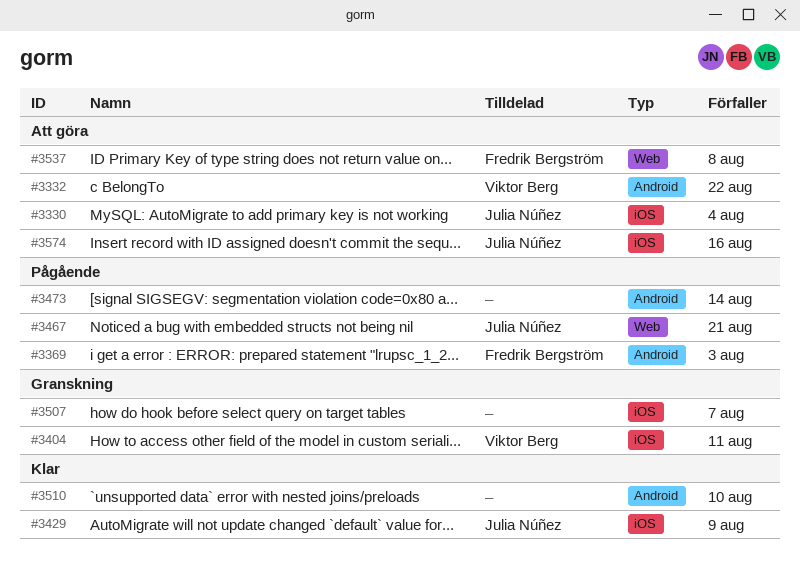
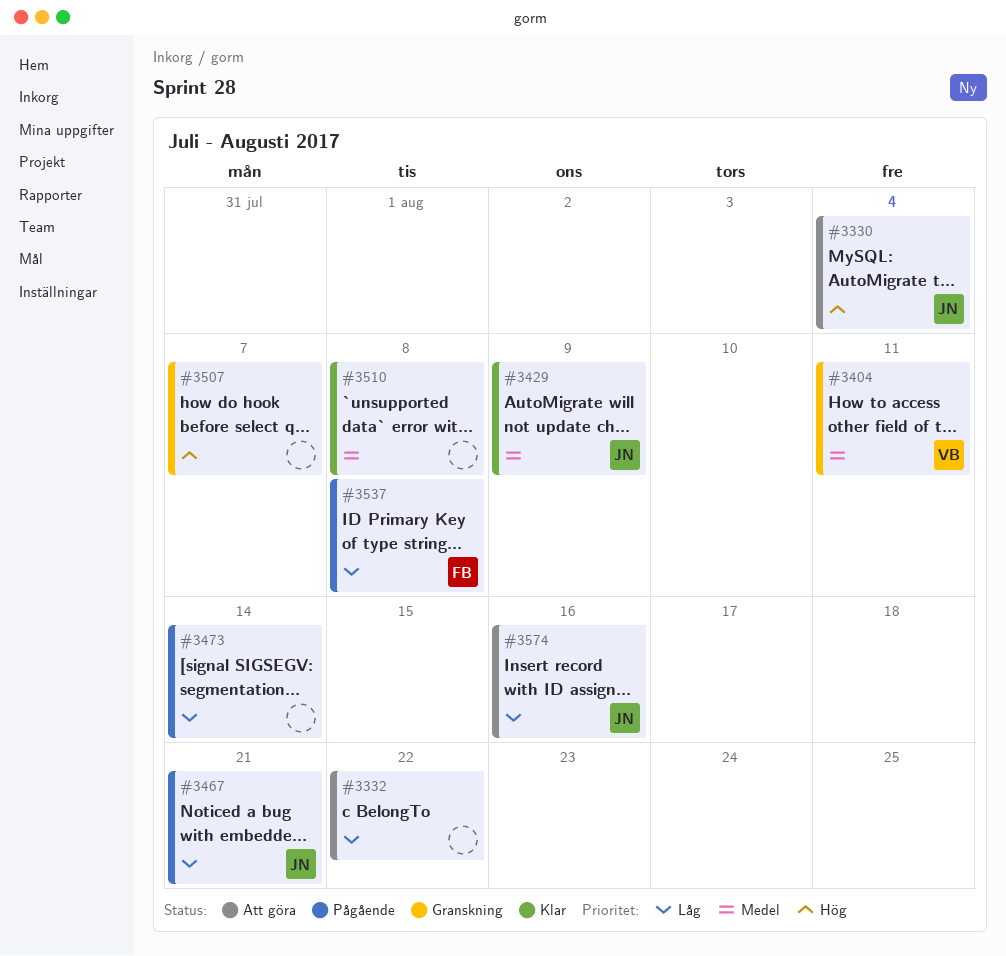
#3332, owner: Viktor Berg -> none
#3369: present -> none
#3510, due: Aug 10 -> Aug 8
#3537, status: Att göra -> Pågående

